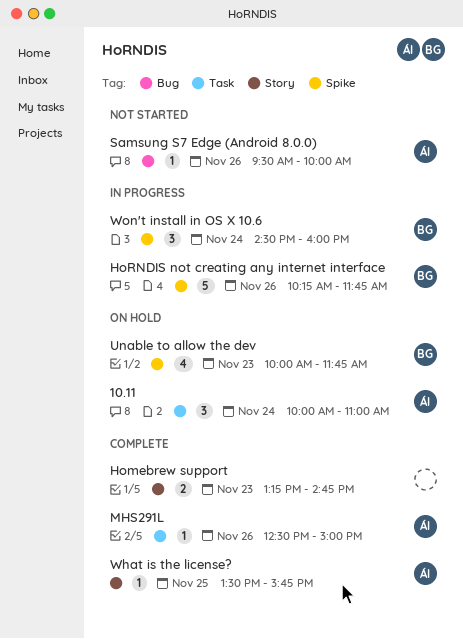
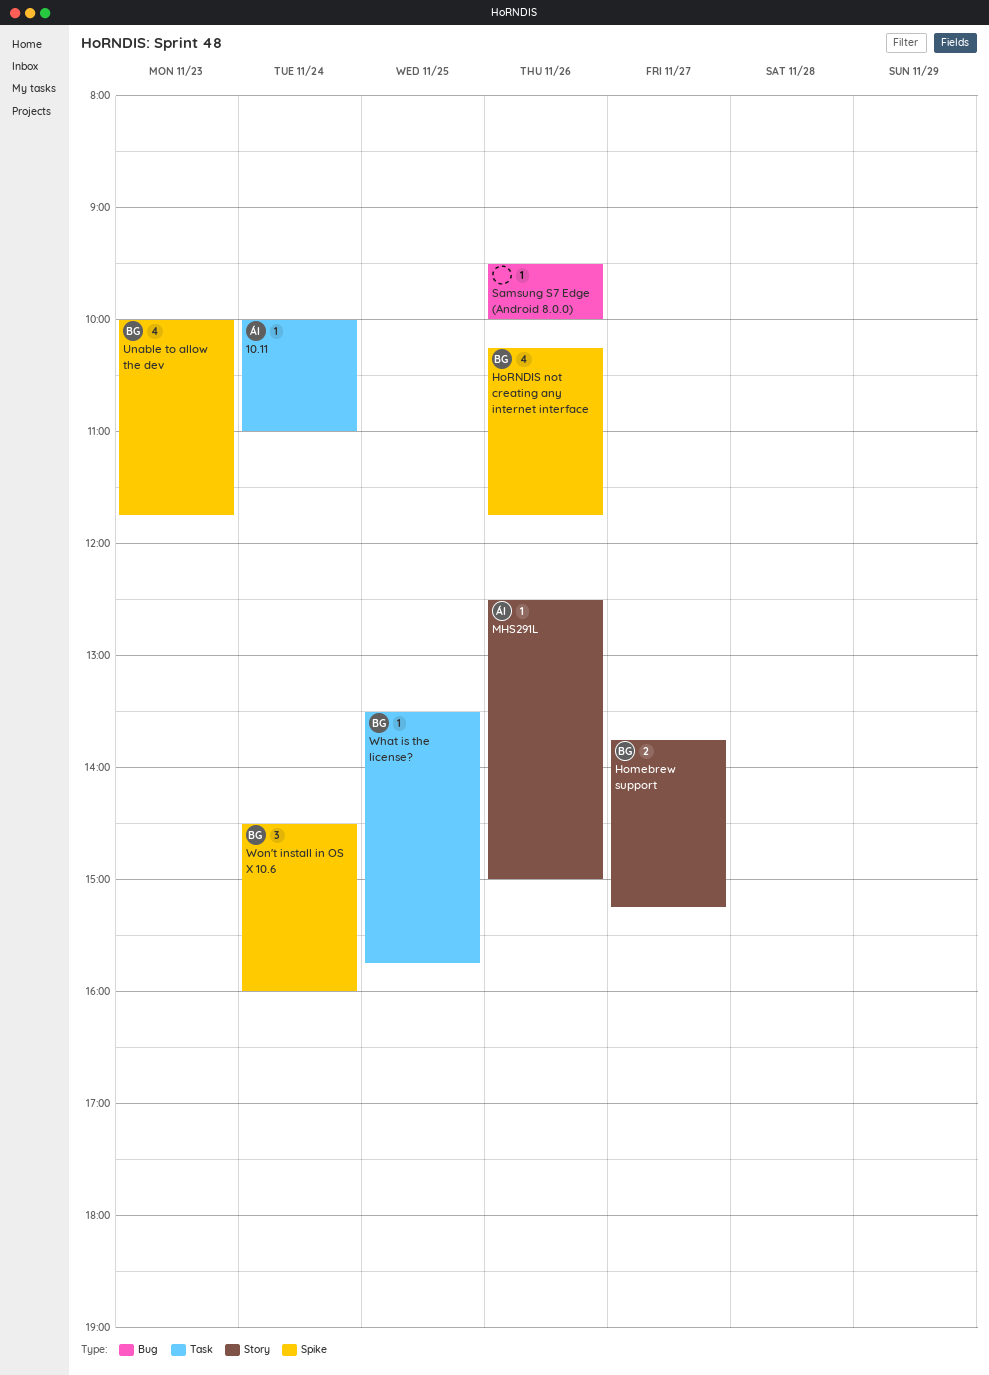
10.11, estimate: 3 -> 1
Homebrew support, owner: none -> BG
Homebrew support, day: Nov 23 -> Nov 27
Homebrew support, begins: 13:15 -> 13:45
Homebrew support, ends: 14:45 -> 15:15
HoRNDIS not creating any internet interface, estimate: 5 -> 4
MHS291L, label: Task -> Story
Samsung S7 Edge (Android 8.0.0), owner: ÁI -> none
What is the license?, owner: ÁI -> BG
What is the license?, label: Story -> Task

